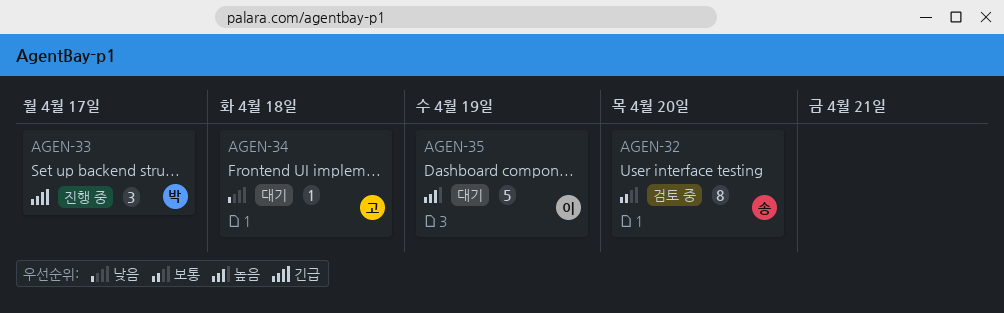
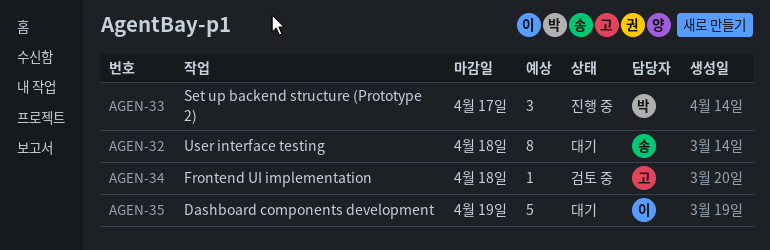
AGEN-32, status: 검토 중 -> 대기
AGEN-32, due: Apr 20 -> Apr 18
AGEN-34, status: 대기 -> 검토 중

